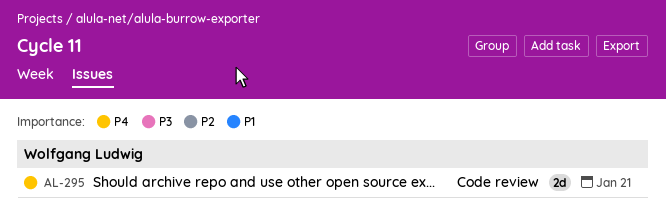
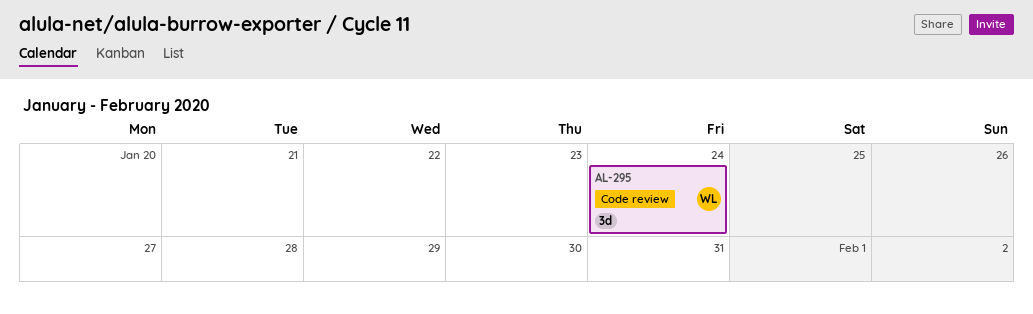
AL-295, estimate: 2d -> 3d
AL-295, due: Jan 21 -> Jan 24

